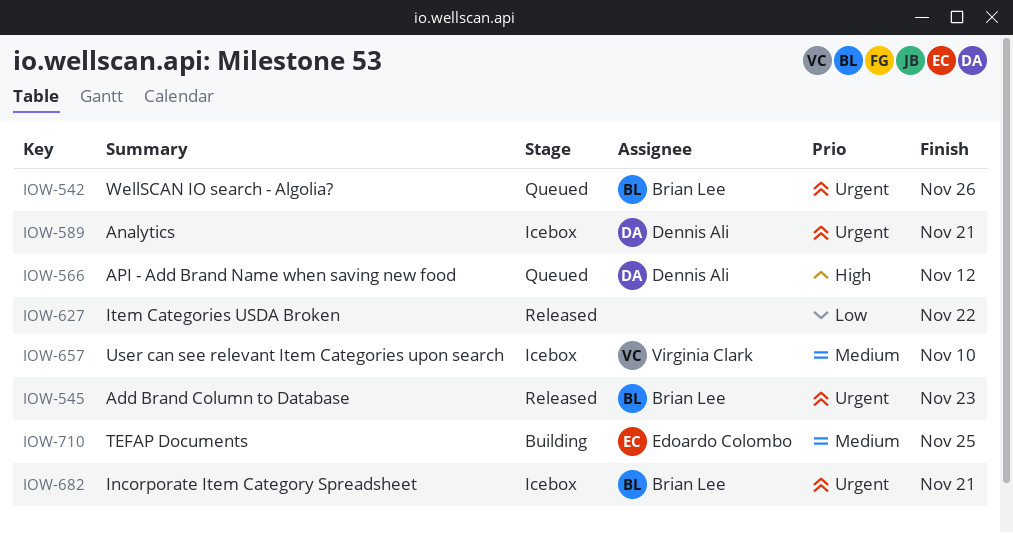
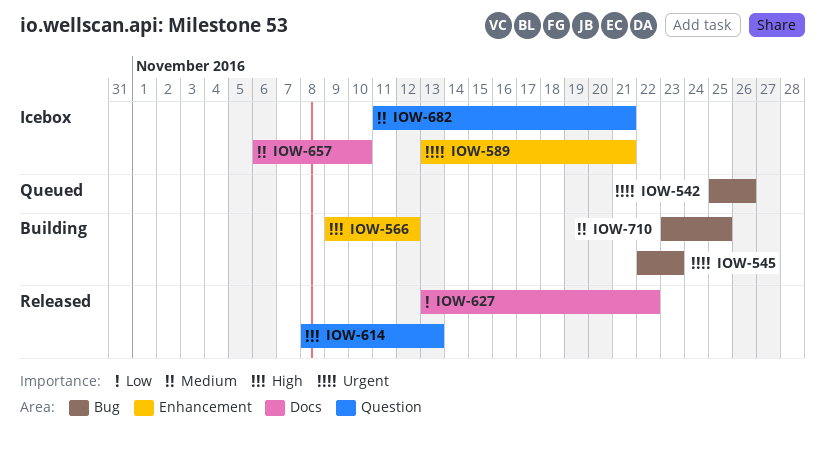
IOW-545, status: Released -> Building
IOW-566, status: Queued -> Building
IOW-614: none -> present
IOW-682, priority: Urgent -> Medium

